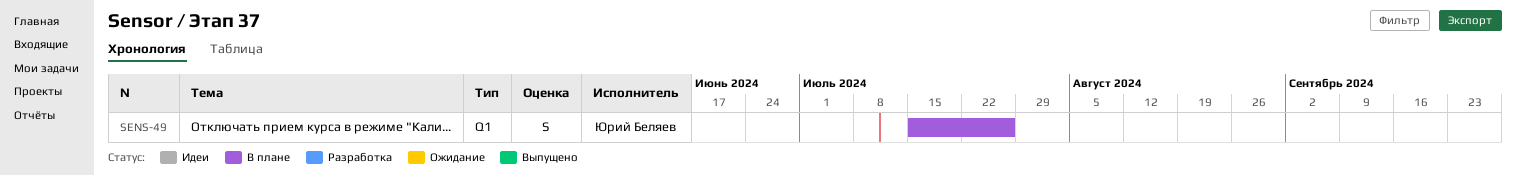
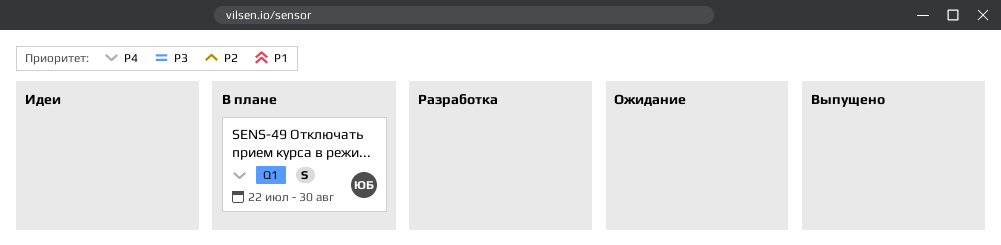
SENS-49, start: Jul 15 -> Jul 22
SENS-49, due: Jul 26 -> Aug 30

